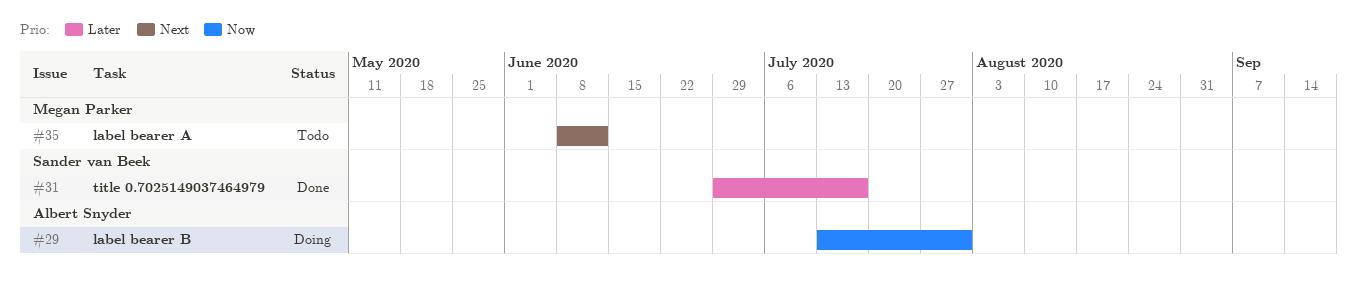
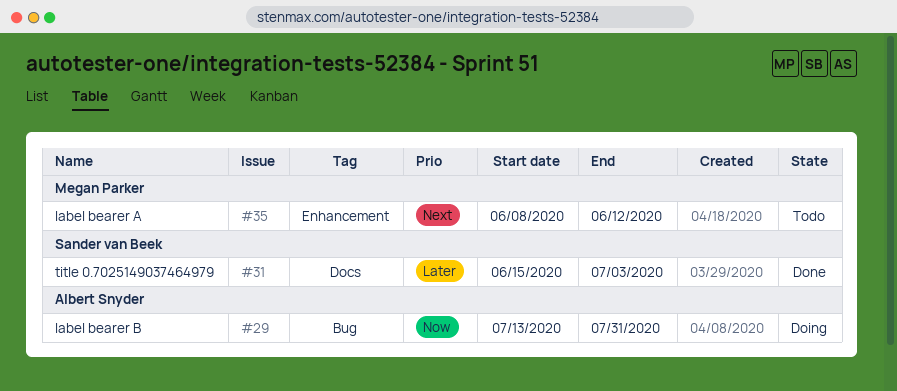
#31, start: Jun 29 -> Jun 15
#31, due: Jul 17 -> Jul 3

